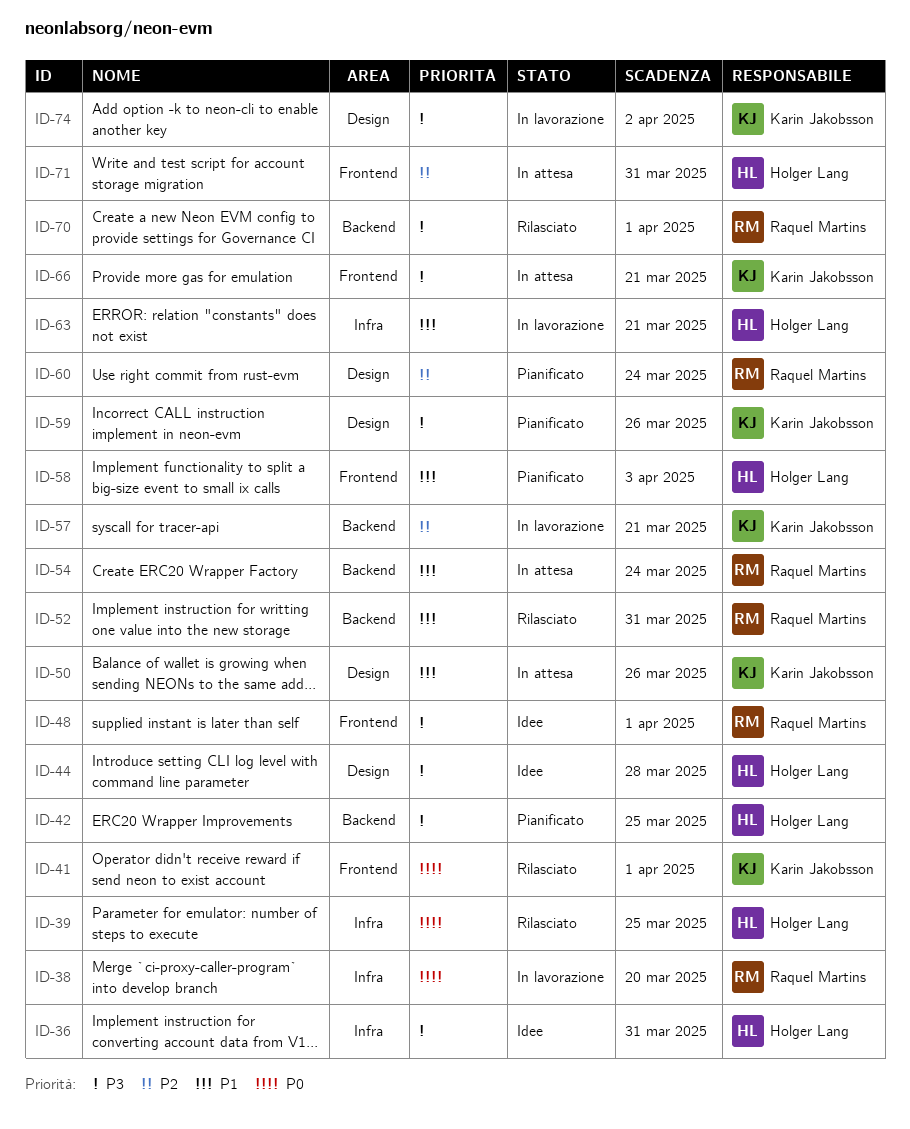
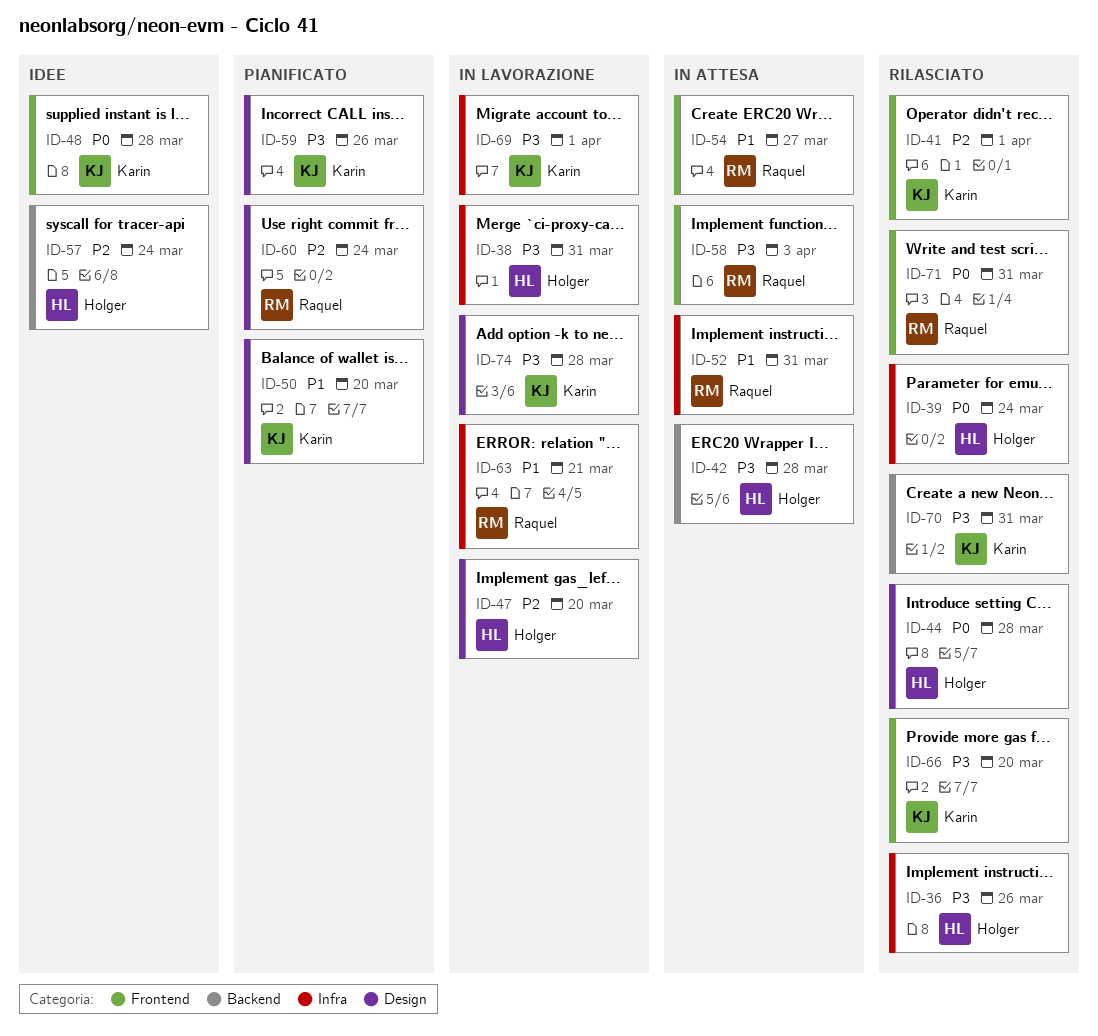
ID-36, status: Idee -> Rilasciato
ID-36, due: Mar 31 -> Mar 26
ID-38, owner: Raquel Martins -> Holger Lang
ID-38, priority: P0 -> P3
ID-38, due: Mar 20 -> Mar 31
ID-39, due: Mar 25 -> Mar 24
ID-41, priority: P0 -> P2
ID-42, status: Pianificato -> In attesa
ID-42, due: Mar 25 -> Mar 28
ID-44, status: Idee -> Rilasciato
ID-44, priority: P3 -> P0
ID-47: none -> present
ID-48, owner: Raquel Martins -> Karin Jakobsson
ID-48, priority: P3 -> P0
ID-48, due: Apr 1 -> Mar 28
ID-50, status: In attesa -> Pianificato
ID-50, due: Mar 26 -> Mar 20
ID-52, status: Rilasciato -> In attesa
ID-52, label: Backend -> Infra
ID-54, label: Backend -> Frontend
ID-54, due: Mar 24 -> Mar 27
ID-57, status: In lavorazione -> Idee
ID-57, owner: Karin Jakobsson -> Holger Lang
ID-57, due: Mar 21 -> Mar 24
ID-58, status: Pianificato -> In attesa
ID-58, owner: Holger Lang -> Raquel Martins
ID-58, priority: P1 -> P3
ID-63, owner: Holger Lang -> Raquel Martins
ID-66, status: In attesa -> Rilasciato
ID-66, due: Mar 21 -> Mar 20
ID-69: none -> present
ID-70, owner: Raquel Martins -> Karin Jakobsson
ID-70, due: Apr 1 -> Mar 31
ID-71, status: In attesa -> Rilasciato
ID-71, owner: Holger Lang -> Raquel Martins
ID-71, priority: P2 -> P0
ID-74, due: Apr 2 -> Mar 28

